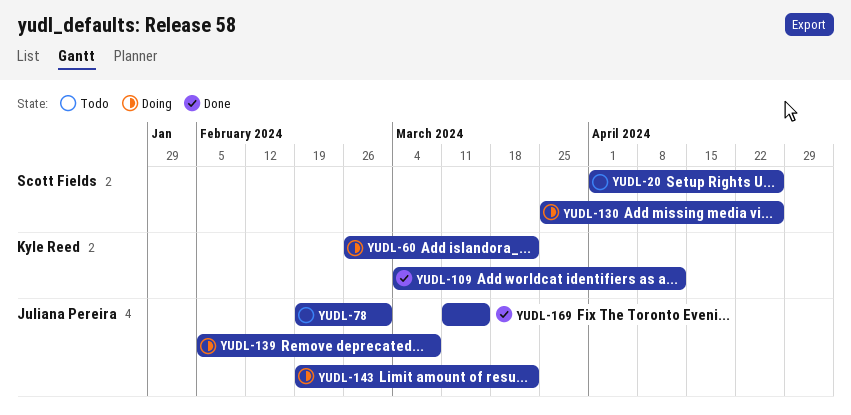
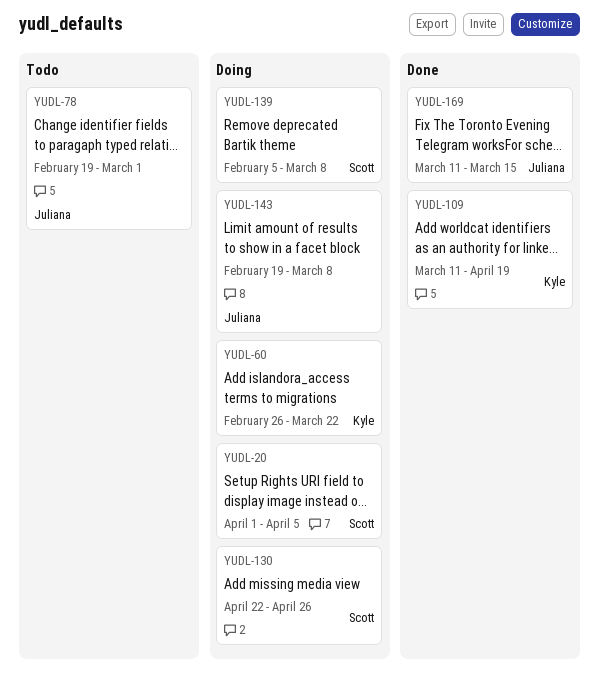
YUDL-20, status: Todo -> Doing
YUDL-20, due: Apr 26 -> Apr 5
YUDL-109, start: Mar 4 -> Mar 11
YUDL-109, due: Apr 12 -> Apr 19
YUDL-130, start: Mar 25 -> Apr 22
YUDL-139, owner: Juliana Pereira -> Scott Fields
YUDL-143, due: Mar 22 -> Mar 8

